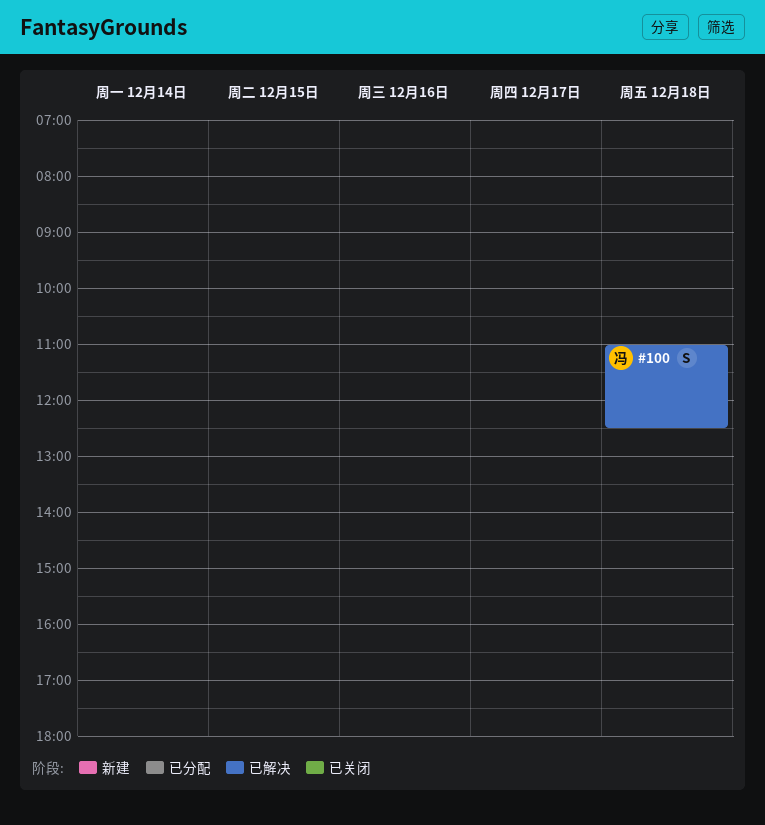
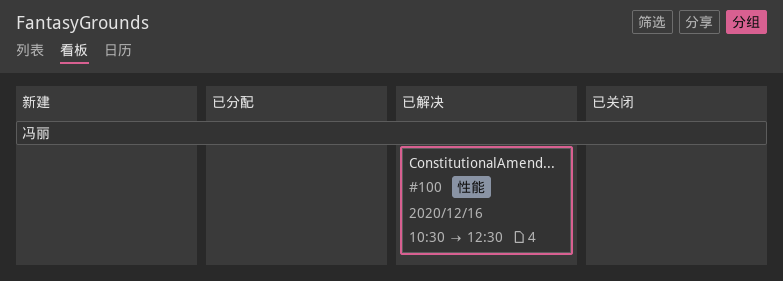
#100, day: Dec 18 -> Dec 16
#100, begins: 11:00 -> 10:30

